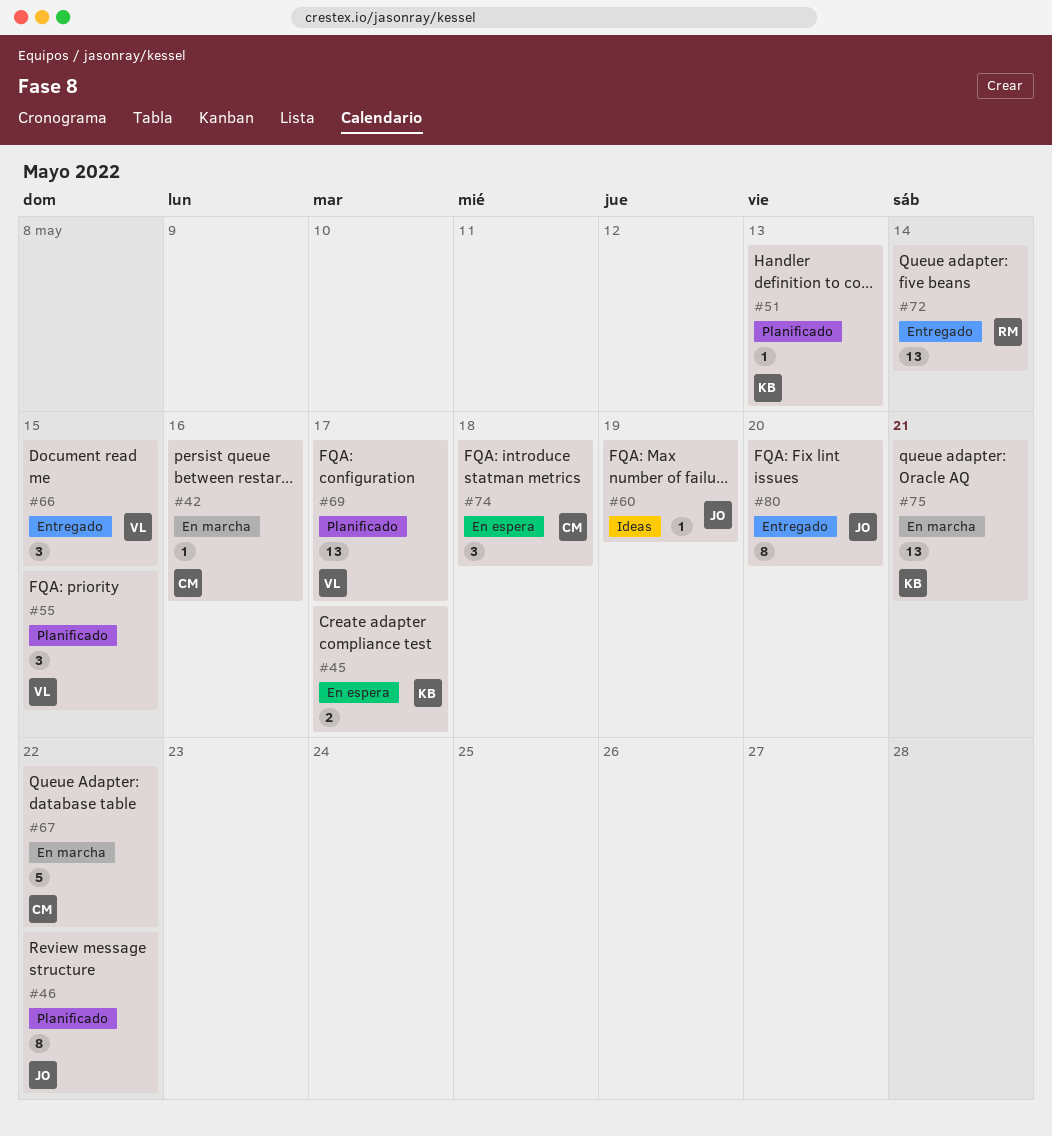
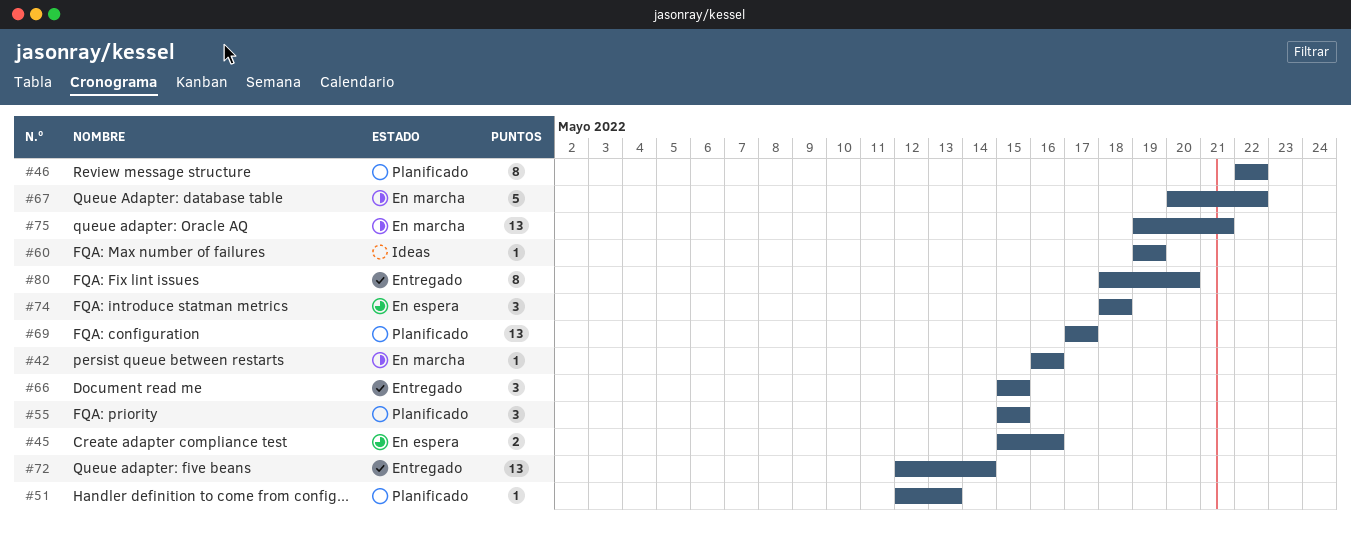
#45, due: May 17 -> May 16

